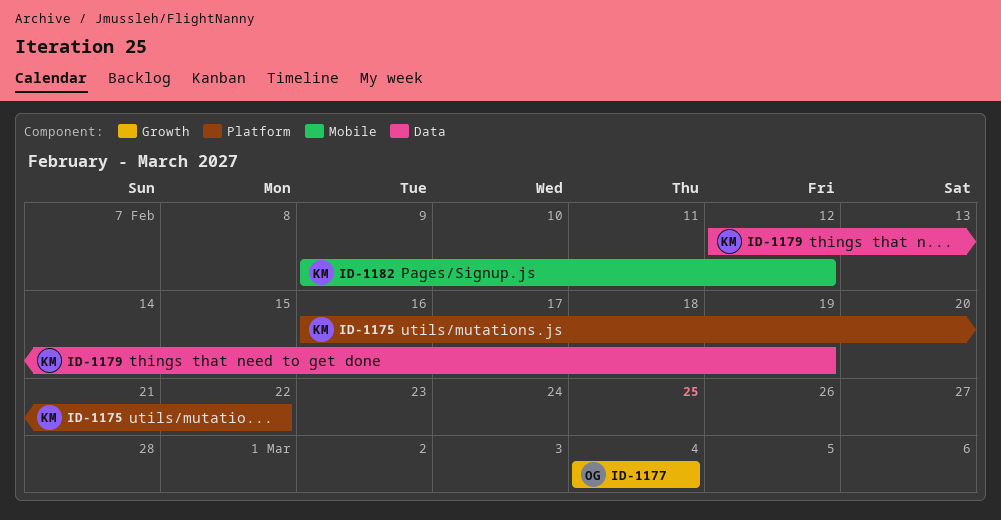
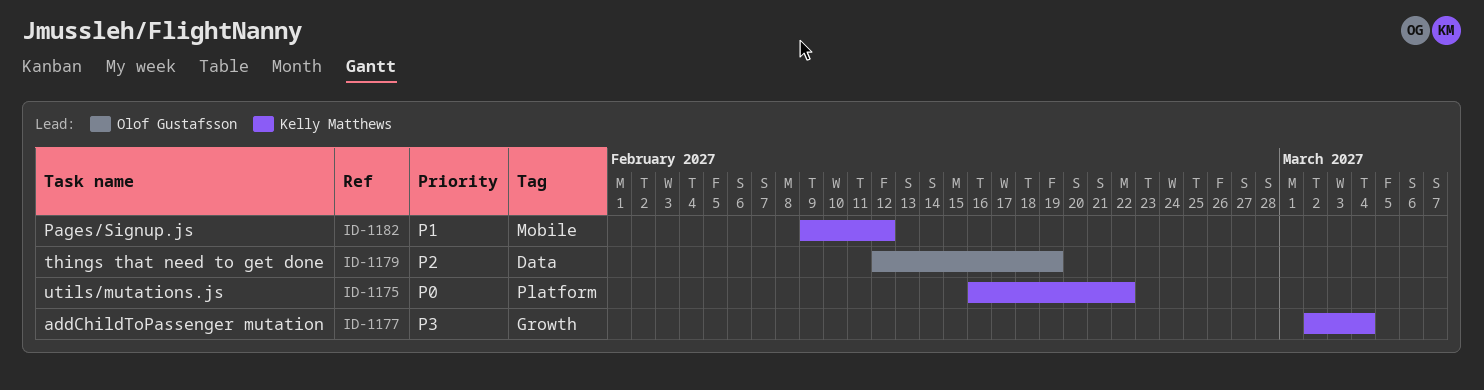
ID-1177, owner: Olof Gustafsson -> Kelly Matthews
ID-1177, start: Mar 4 -> Mar 2
ID-1179, owner: Kelly Matthews -> Olof Gustafsson

